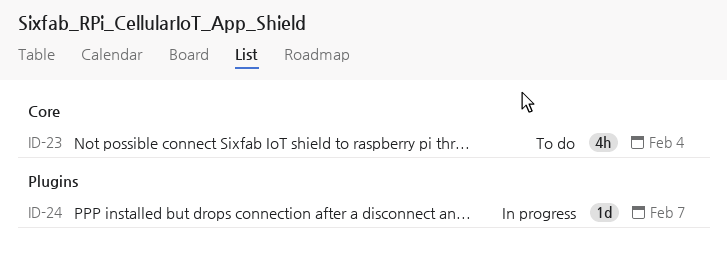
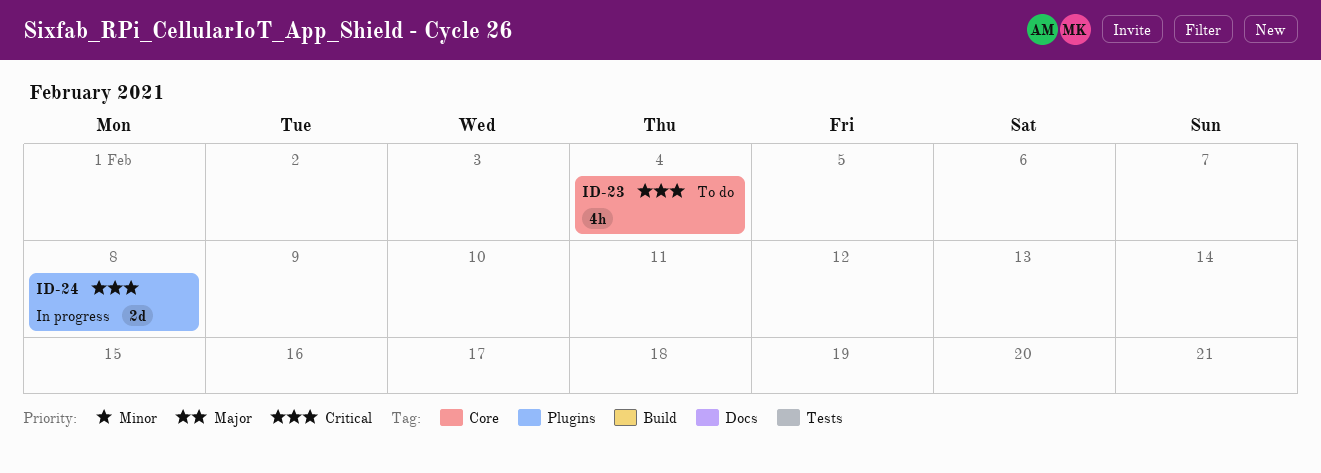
ID-24, estimate: 1d -> 2d
ID-24, due: Feb 7 -> Feb 8

